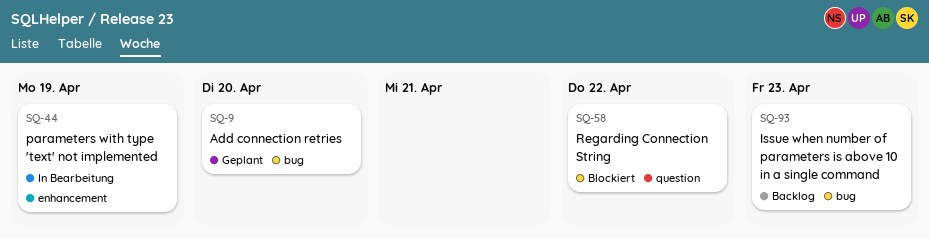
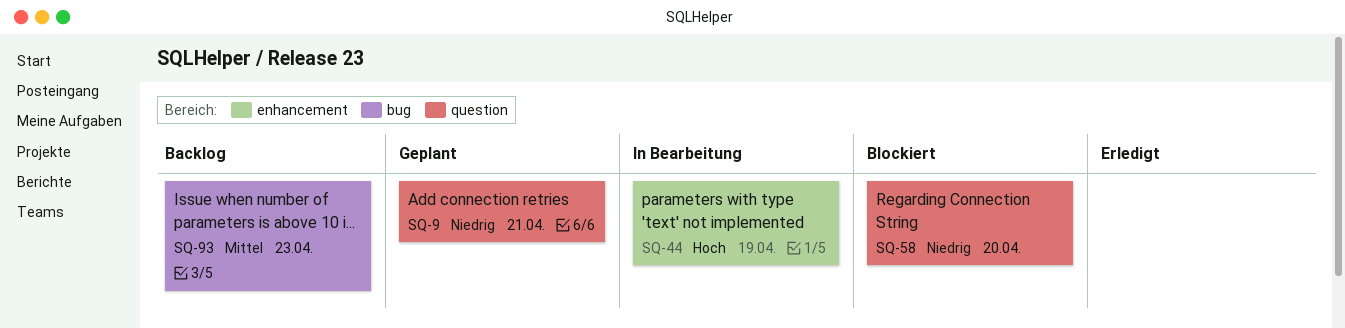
SQ-9, label: bug -> question
SQ-9, due: Apr 20 -> Apr 21
SQ-58, due: Apr 22 -> Apr 20

